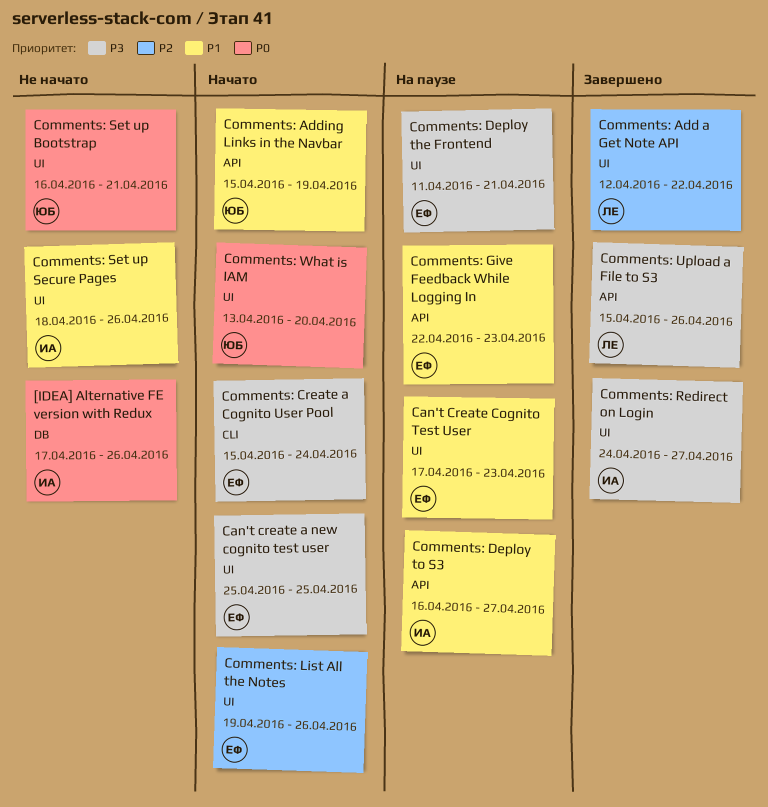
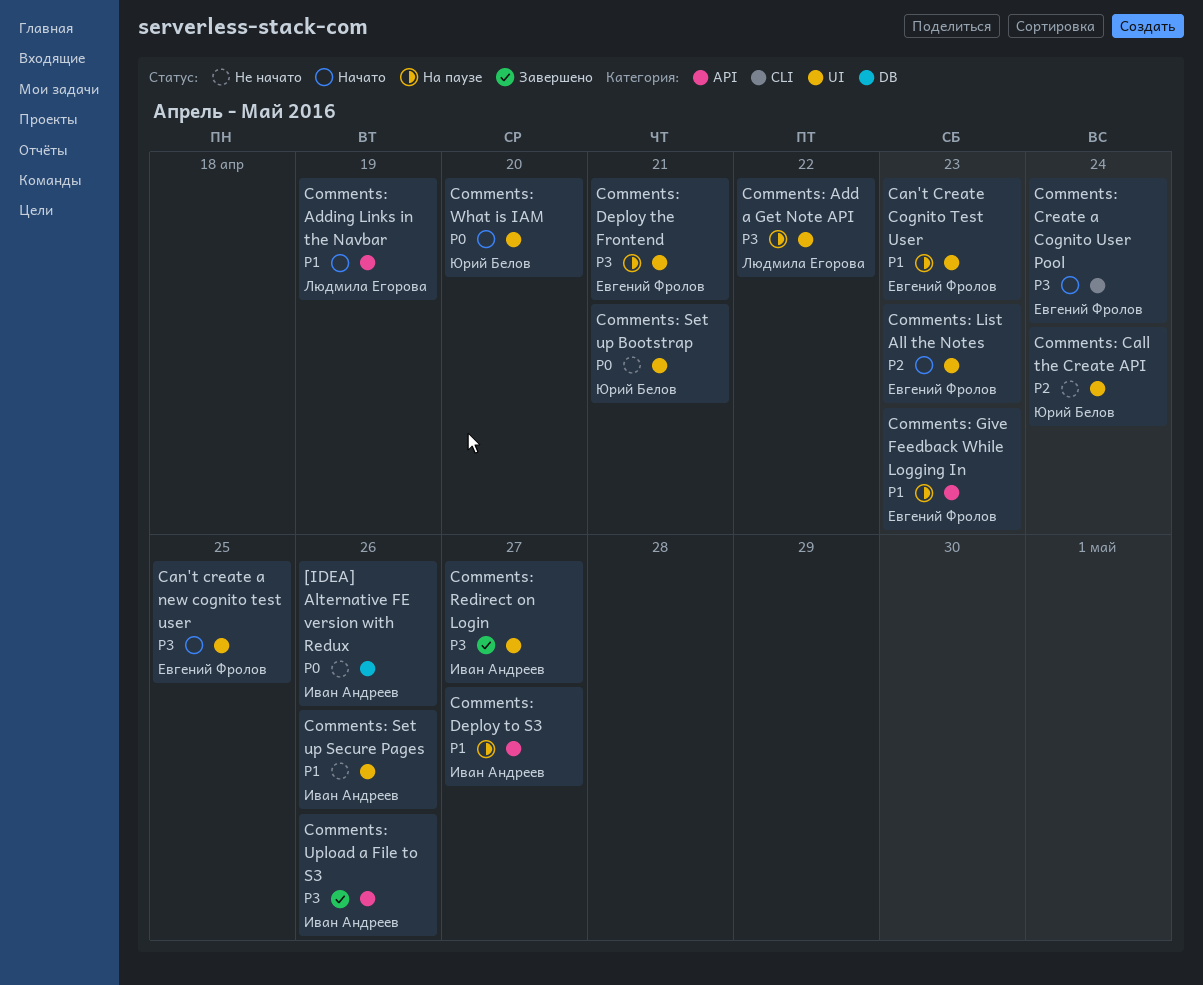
Comments: Add a Get Note API, status: Завершено -> На паузе
Comments: Add a Get Note API, priority: P2 -> P3
Comments: Adding Links in the Navbar, owner: Юрий Белов -> Людмила Егорова
Comments: Call the Create API: none -> present
Comments: List All the Notes, due: Apr 26 -> Apr 23
Comments: Upload a File to S3, owner: Людмила Егорова -> Иван Андреев

